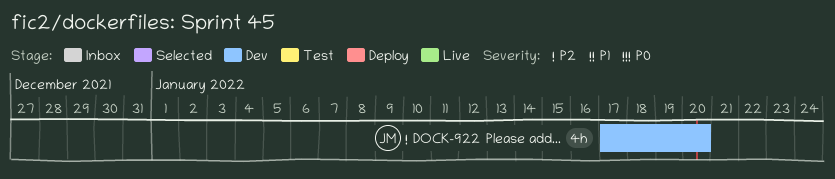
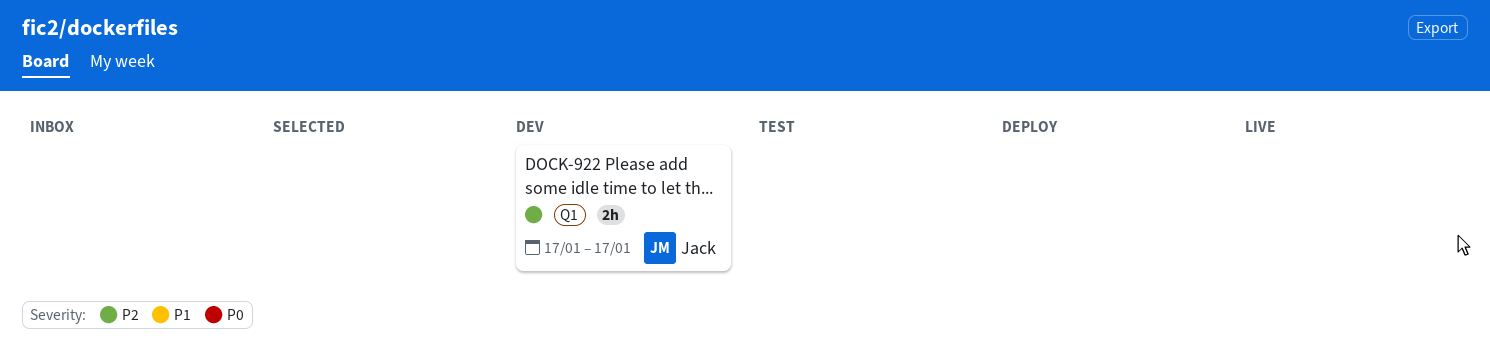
DOCK-922, estimate: 4h -> 2h
DOCK-922, due: Jan 20 -> Jan 17

